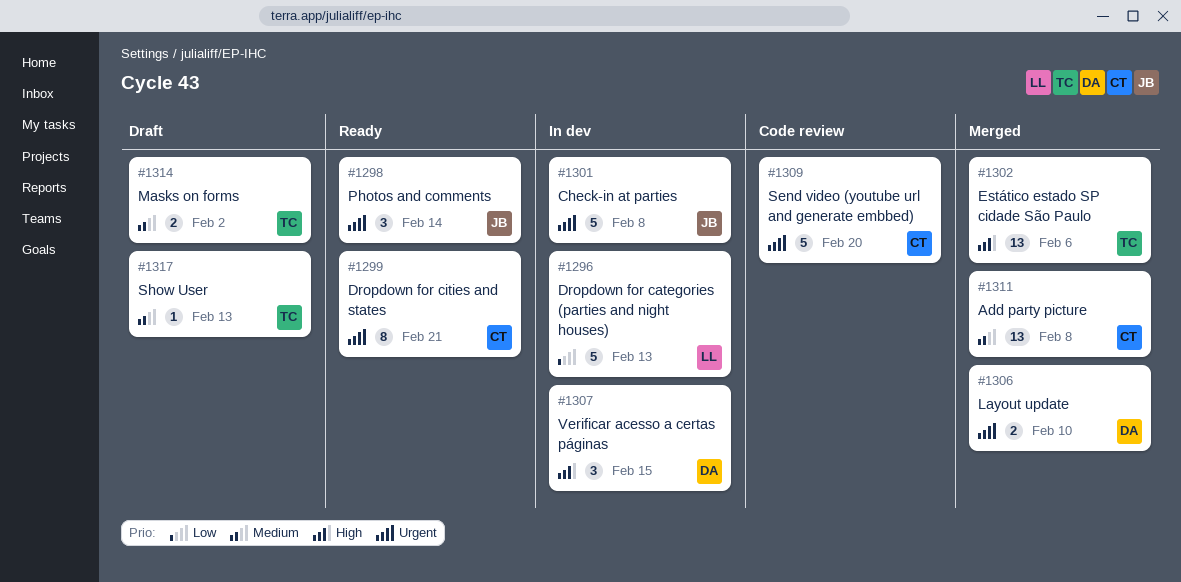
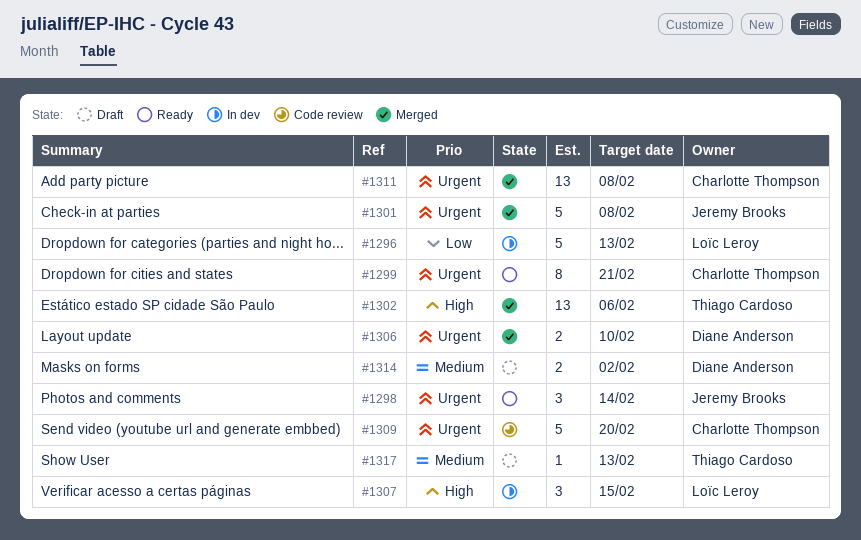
#1301, status: In dev -> Merged
#1307, owner: Diane Anderson -> Loïc Leroy
#1311, priority: Medium -> Urgent
#1314, owner: Thiago Cardoso -> Diane Anderson

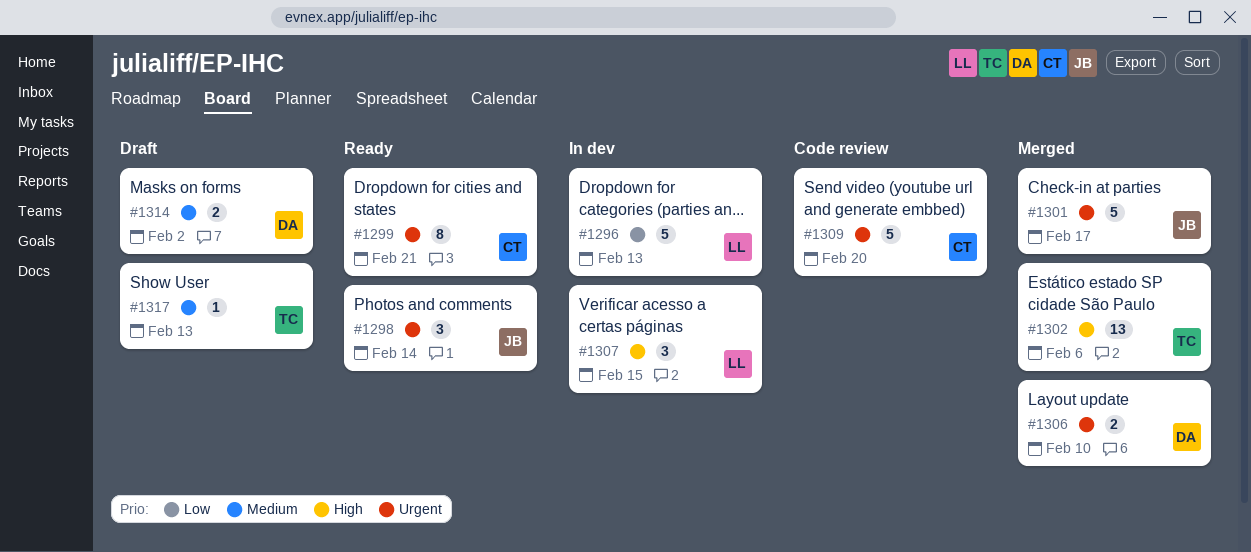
#1301, due: Feb 8 -> Feb 17
#1311: present -> none

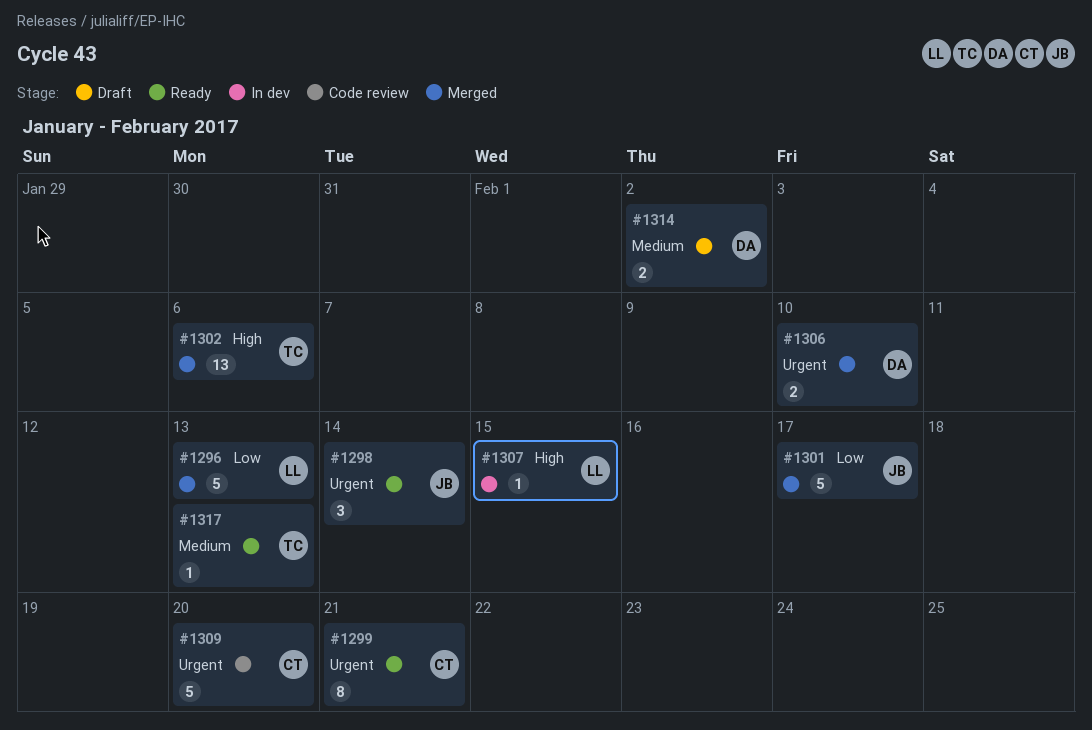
#1296, status: In dev -> Merged
#1301, priority: Urgent -> Low
#1307, estimate: 3 -> 1
#1317, status: Draft -> Ready

